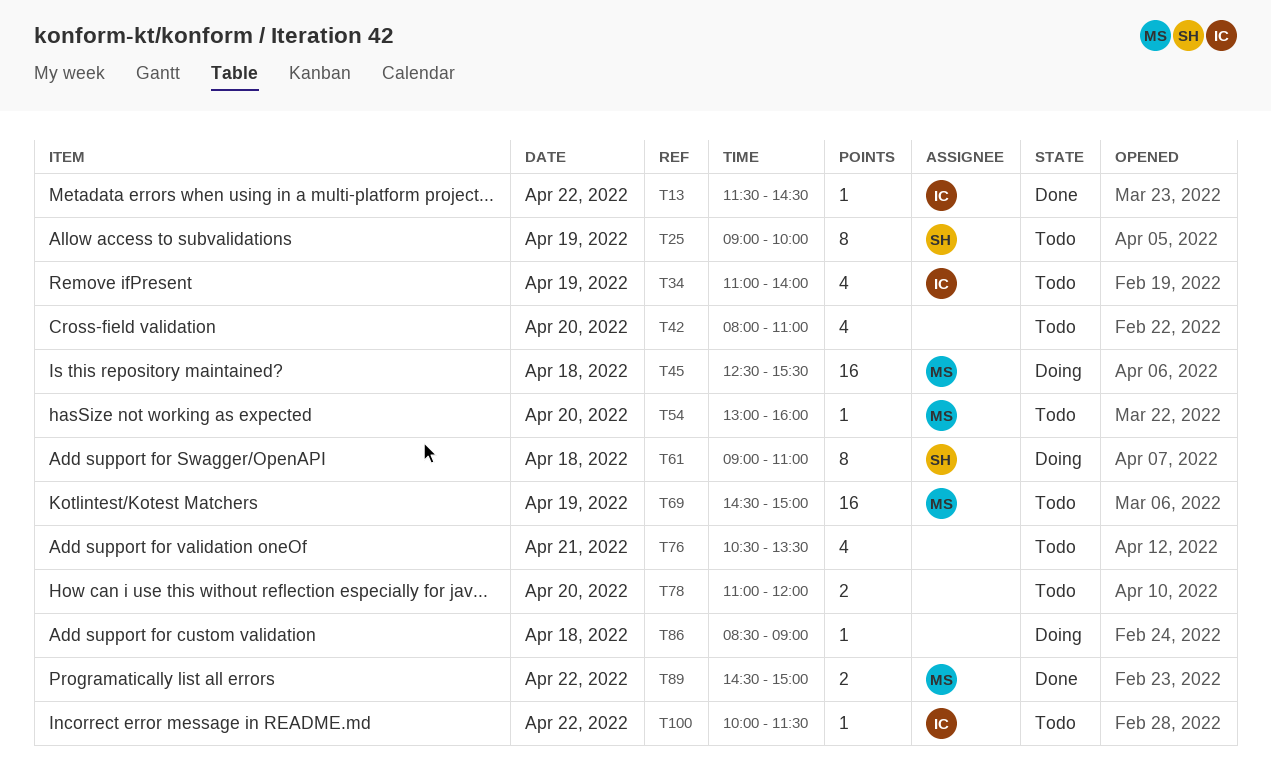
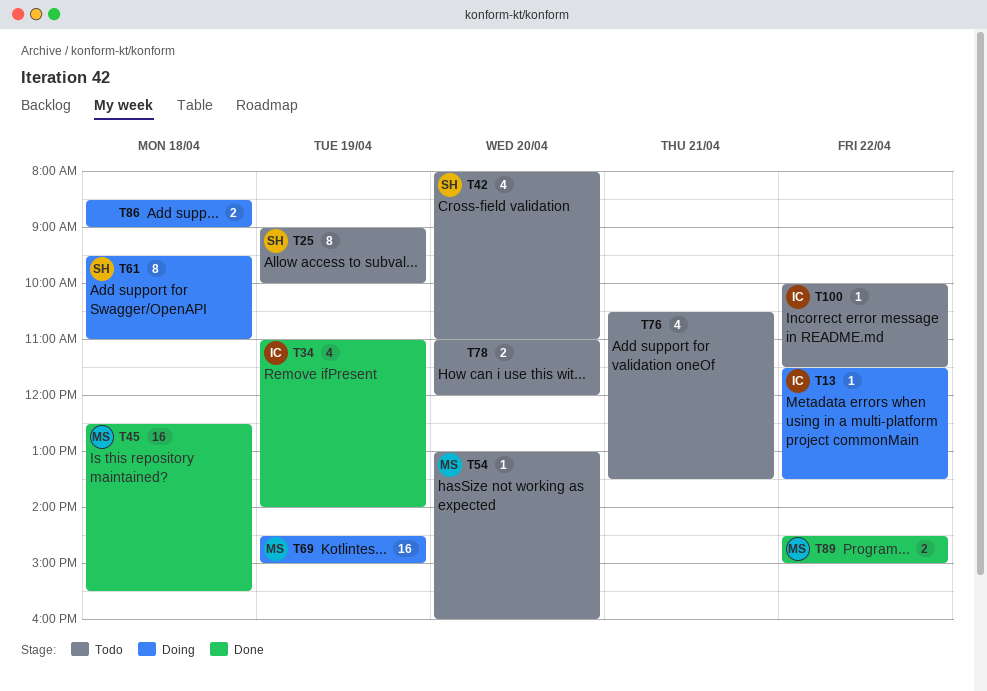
T13, status: Done -> Doing
T13, ends: 14:30 -> 13:30
T34, status: Todo -> Done
T42, owner: none -> SH
T45, status: Doing -> Done
T61, begins: 09:00 -> 09:30
T69, status: Todo -> Doing
T86, estimate: 1 -> 2

